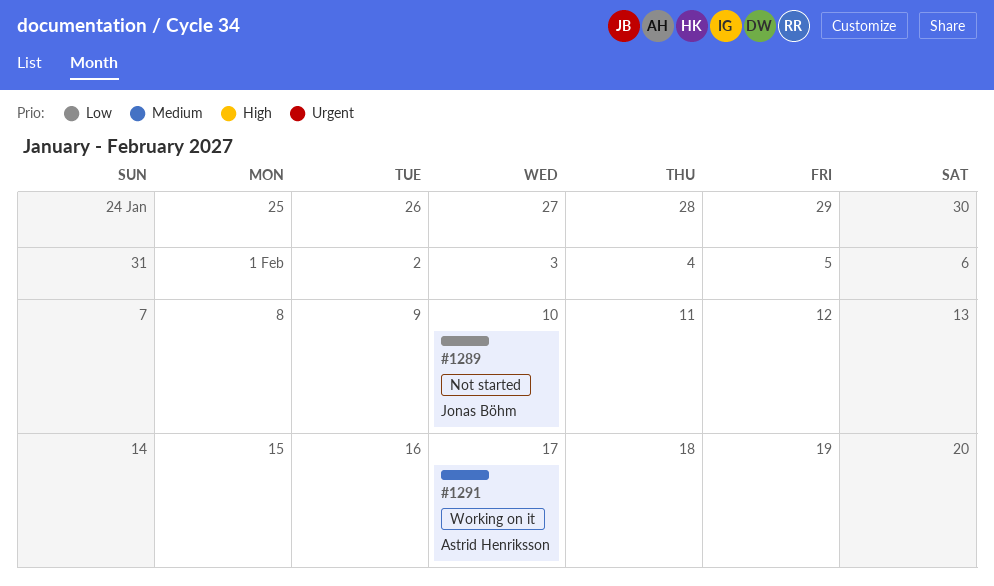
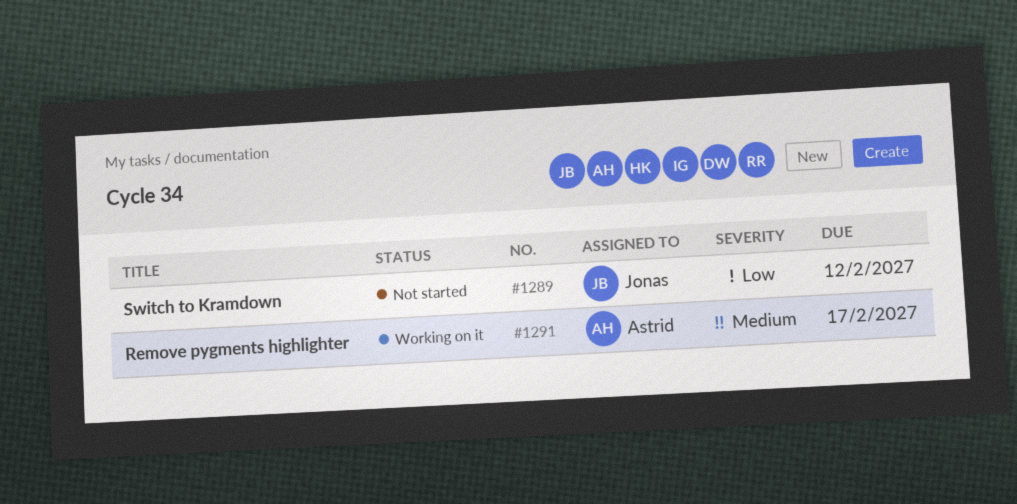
#1289, due: Feb 10 -> Feb 12

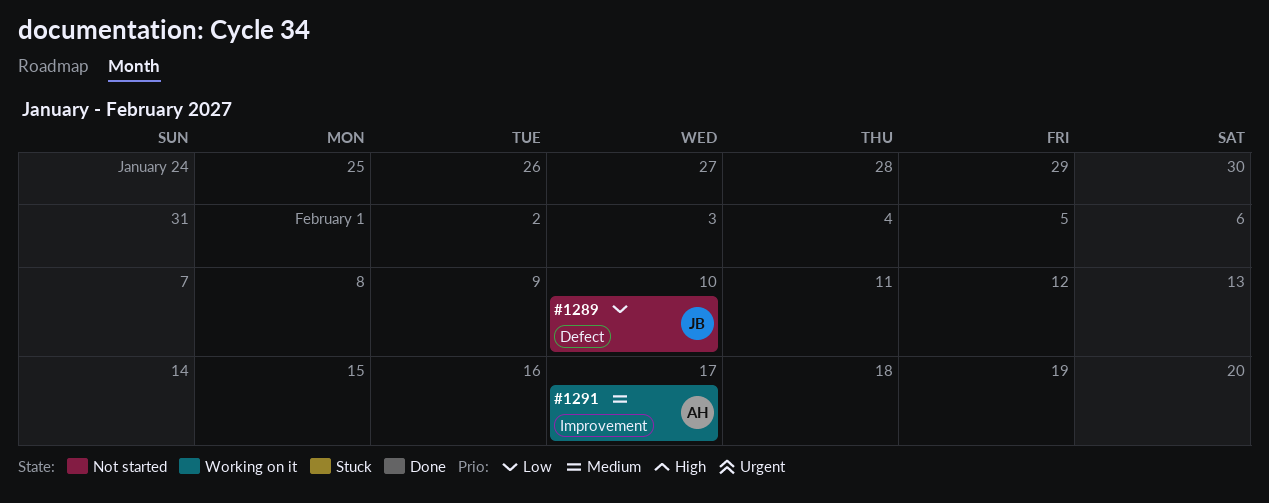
#1289, due: Feb 12 -> Feb 10

